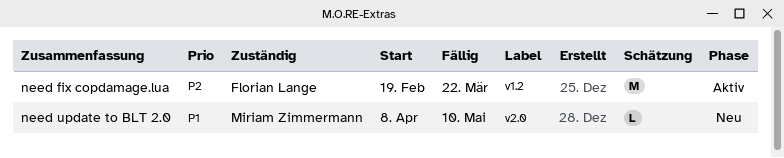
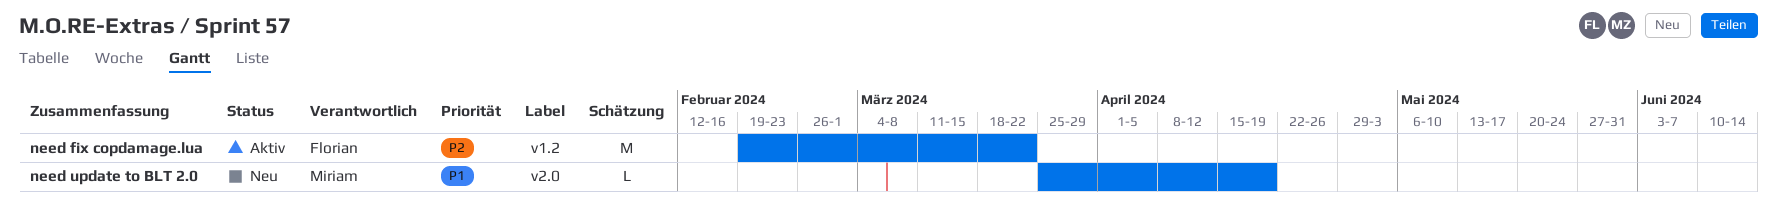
need update to BLT 2.0, start: Apr 8 -> Mar 25
need update to BLT 2.0, due: May 10 -> Apr 19

